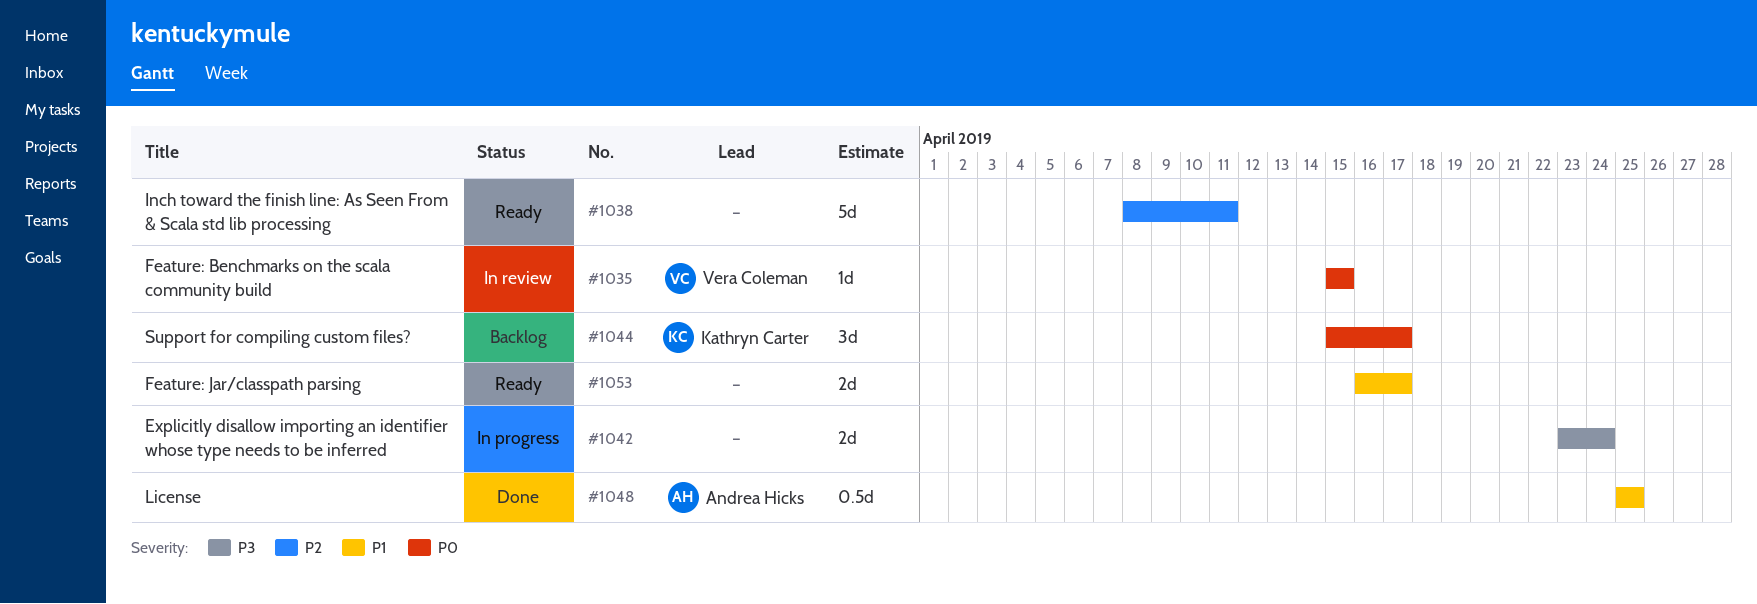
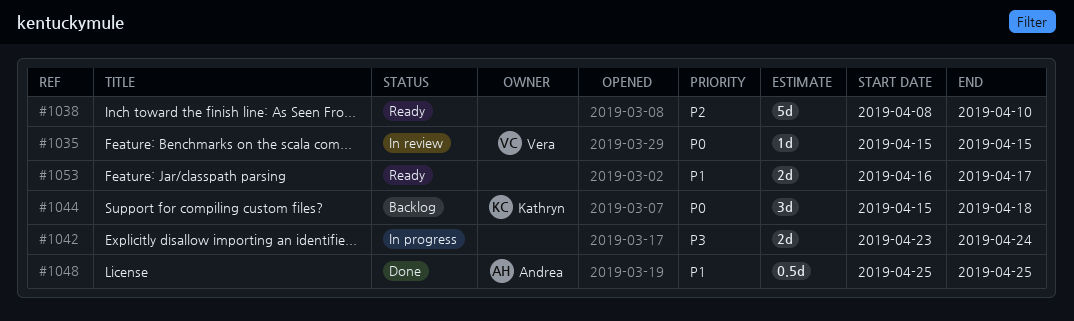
#1038, due: Apr 11 -> Apr 10
#1044, due: Apr 17 -> Apr 18

